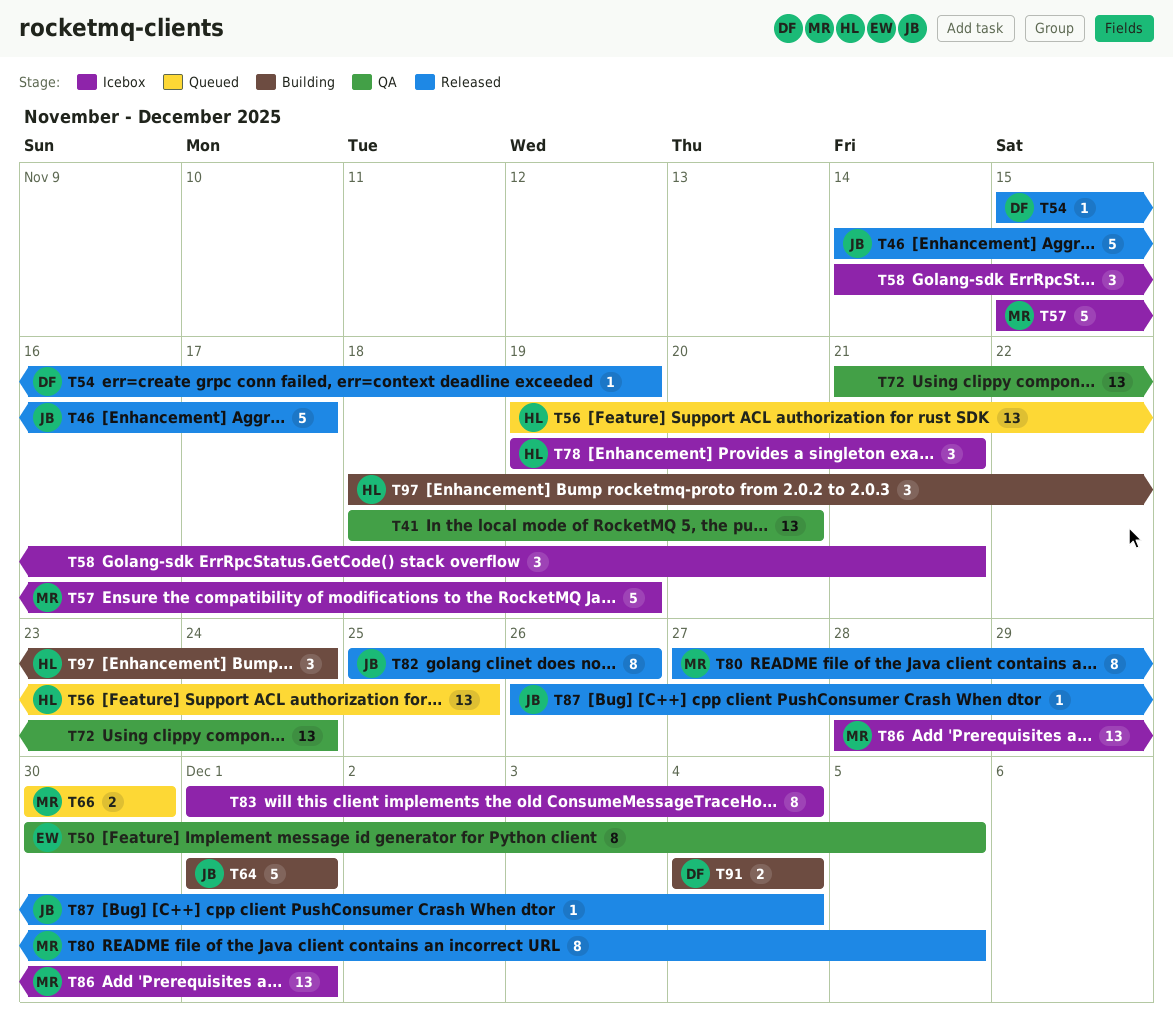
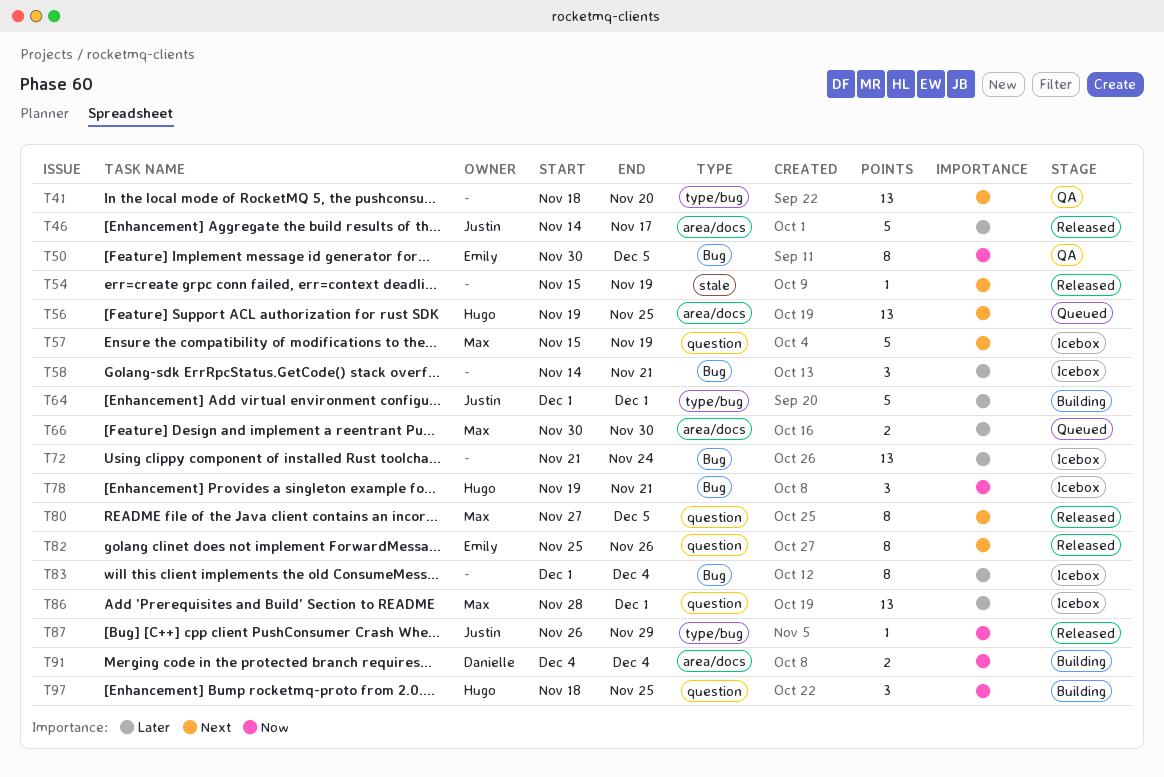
T54, owner: Danielle -> none
T72, status: QA -> Icebox
T82, owner: Justin -> Emily
T87, due: Dec 4 -> Nov 29
T97, due: Nov 24 -> Nov 25

